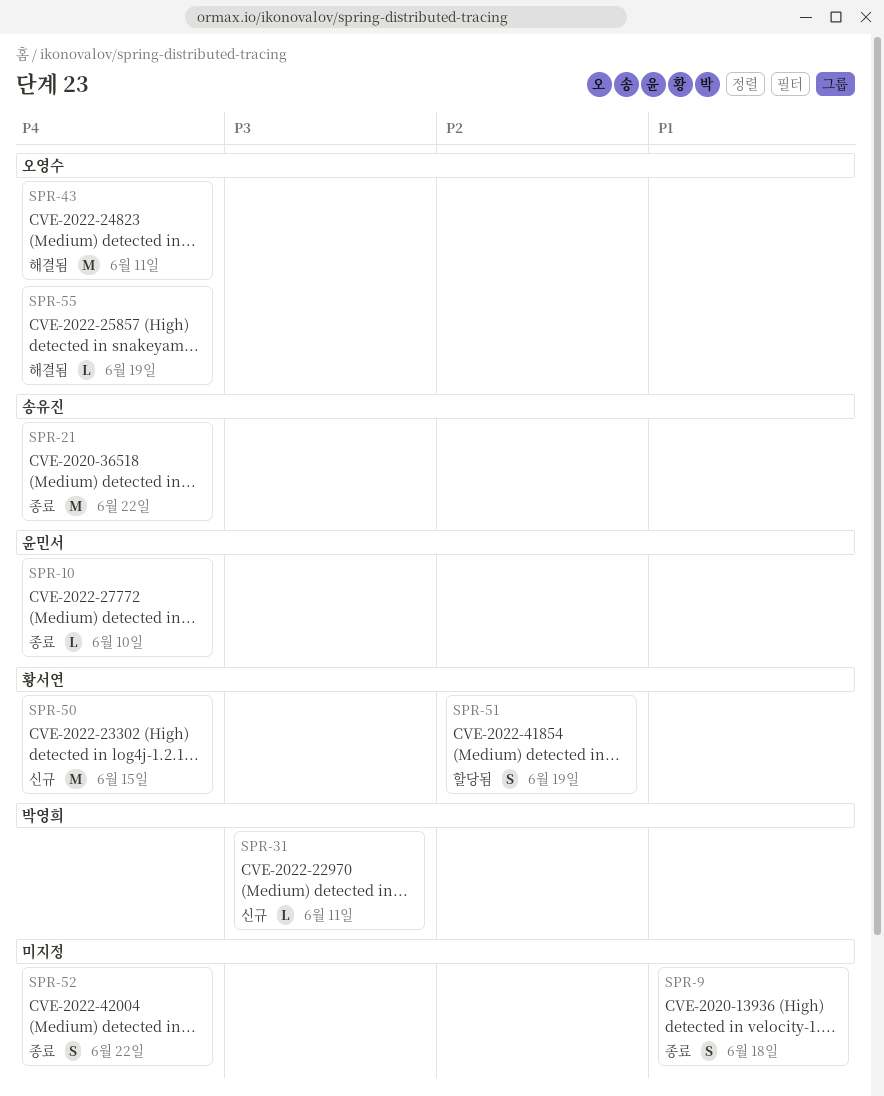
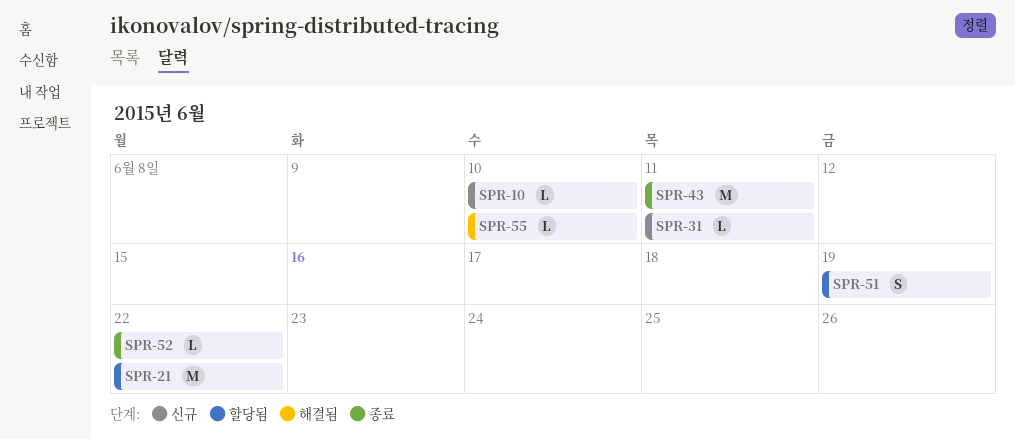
SPR-9: present -> none
SPR-10, status: 종료 -> 신규
SPR-21, status: 종료 -> 할당됨
SPR-43, status: 해결됨 -> 종료
SPR-50: present -> none
SPR-52, estimate: S -> L
SPR-55, due: Jun 19 -> Jun 10

